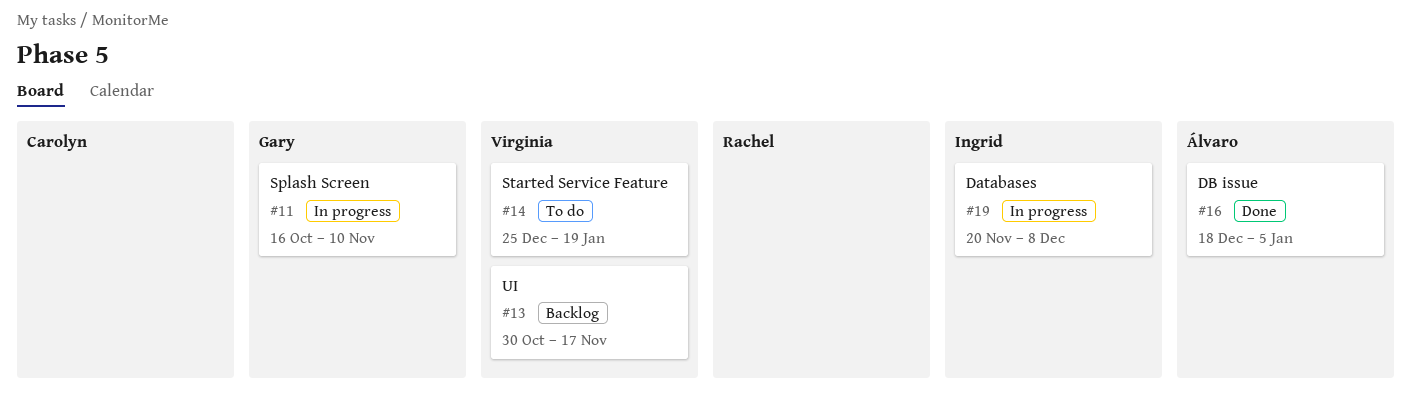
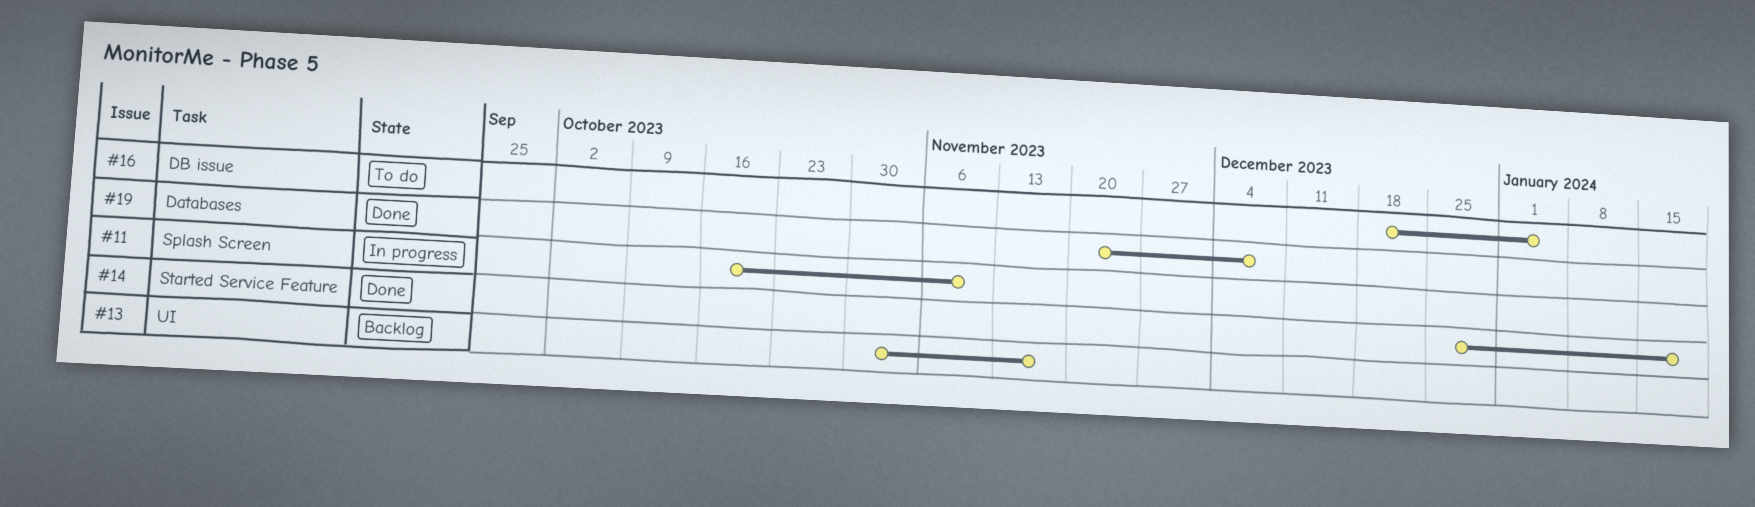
#14, status: To do -> Done
#16, status: Done -> To do
#19, status: In progress -> Done

